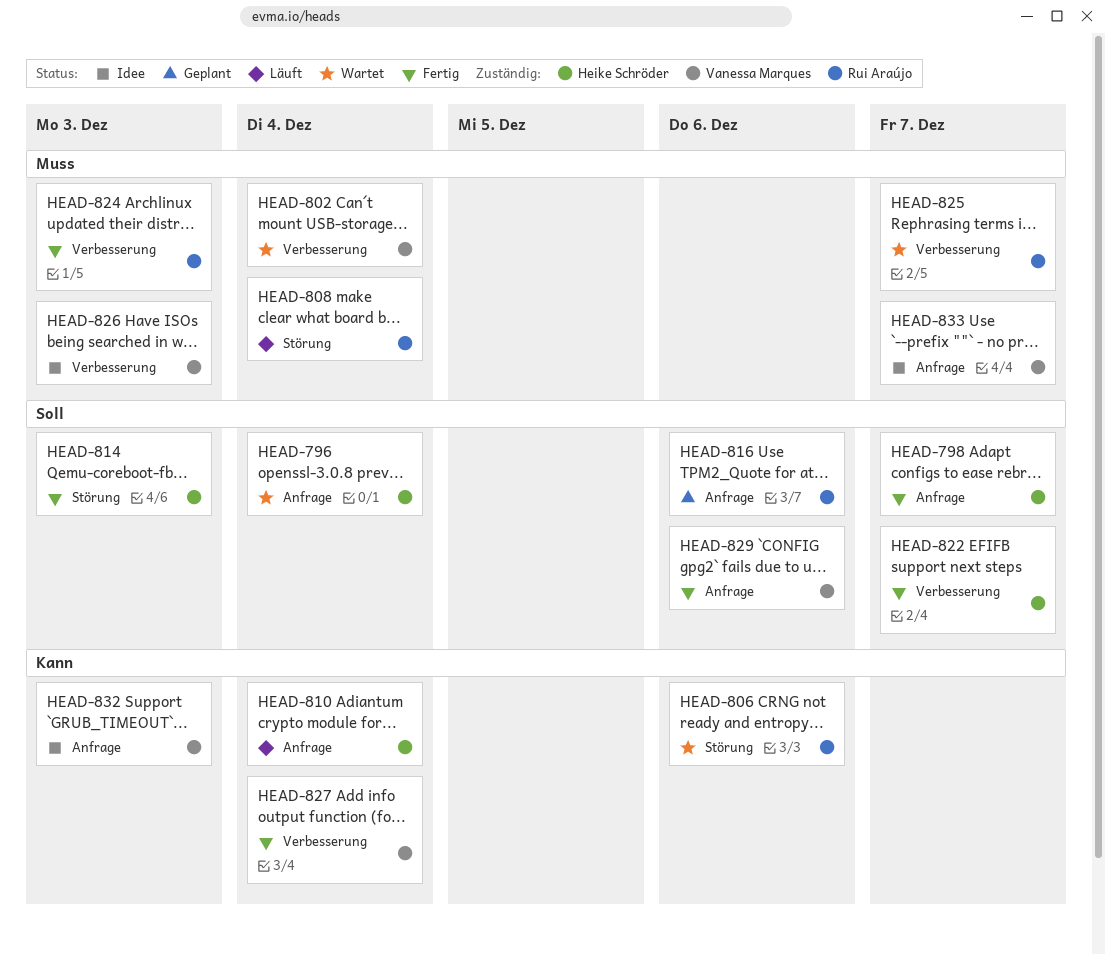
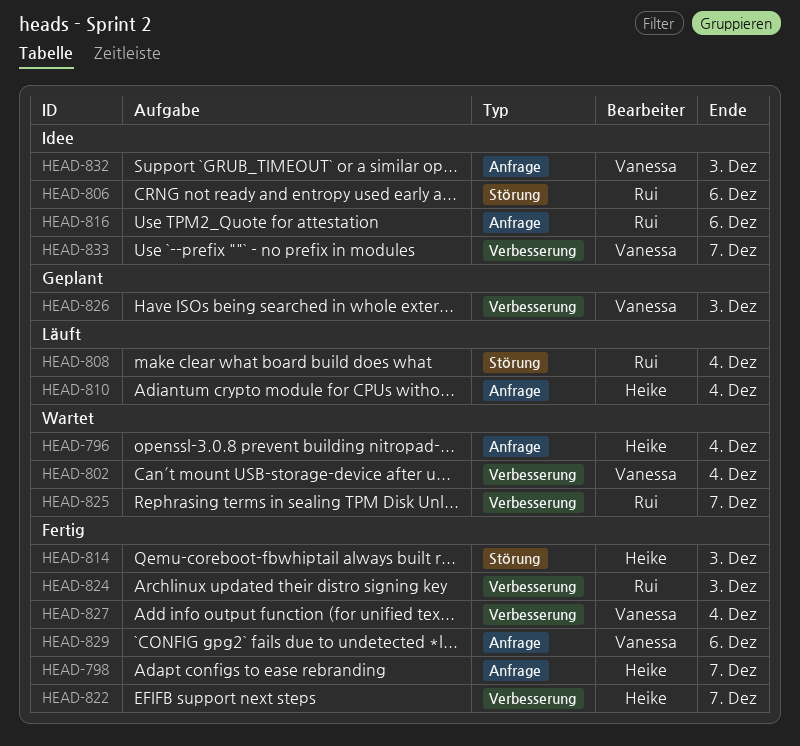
HEAD-806, status: Wartet -> Idee
HEAD-816, status: Geplant -> Idee
HEAD-826, status: Idee -> Geplant
HEAD-833, label: Anfrage -> Verbesserung

